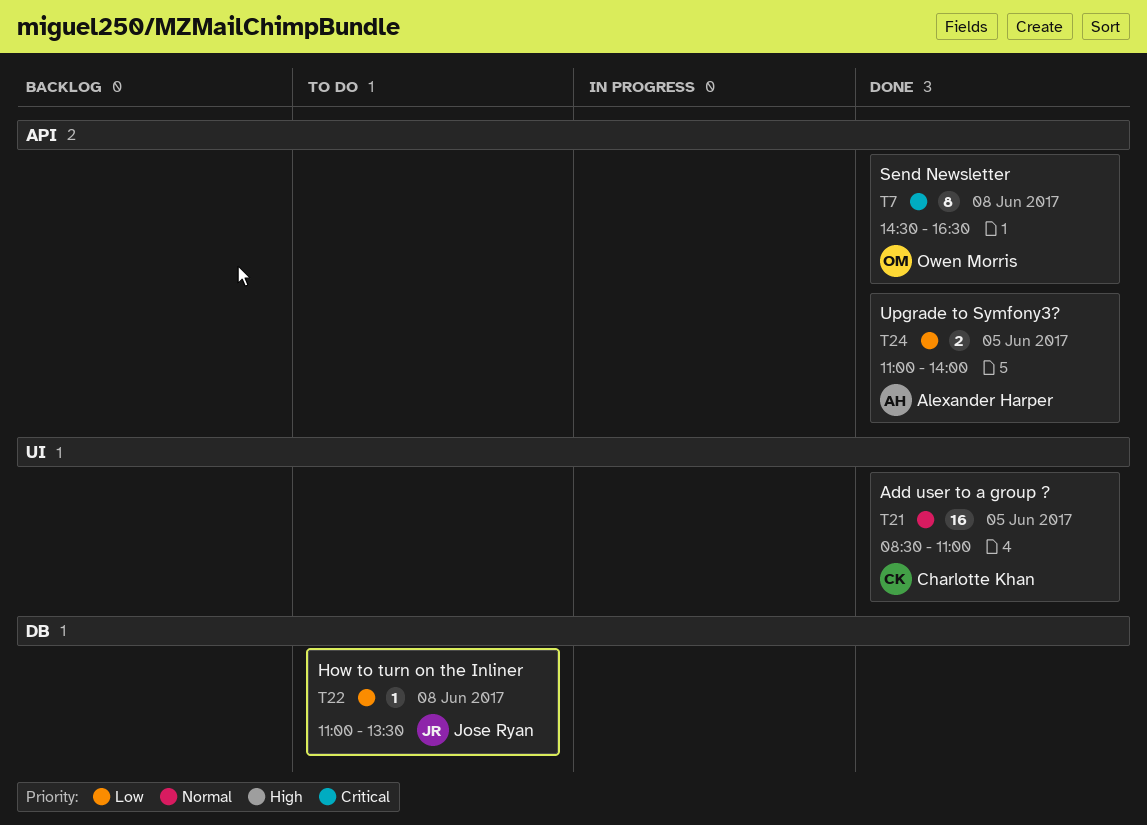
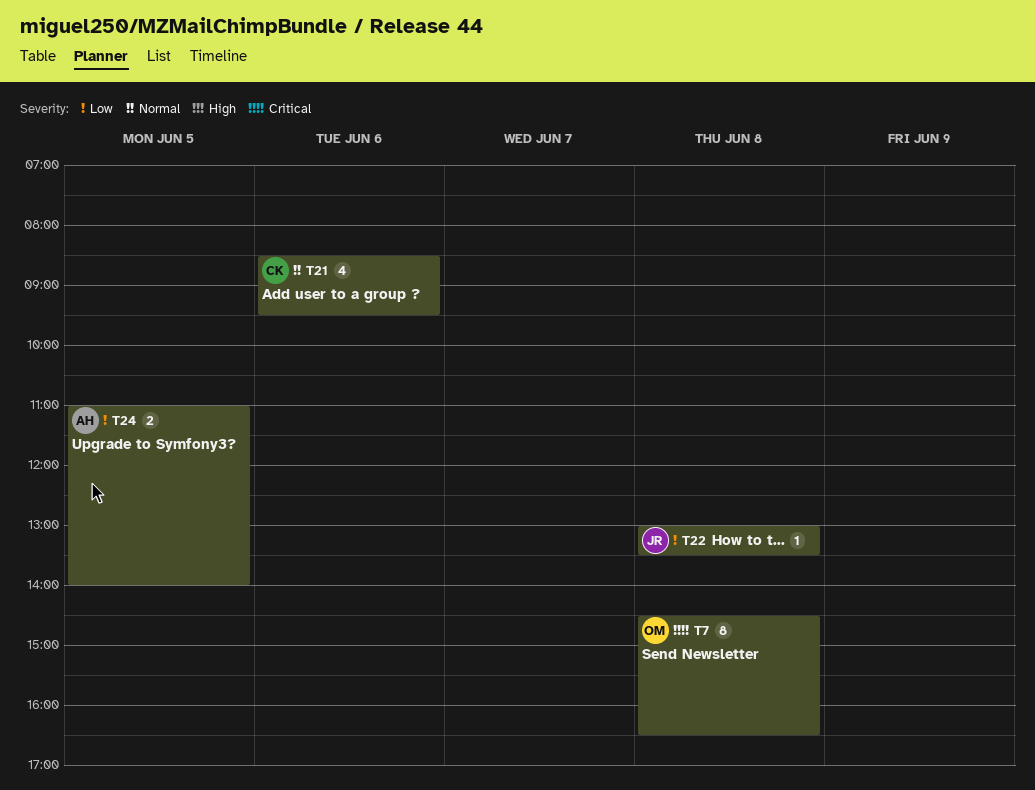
T21, estimate: 16 -> 4
T21, day: Jun 5 -> Jun 6
T21, ends: 11:00 -> 09:30
T22, begins: 11:00 -> 13:00

